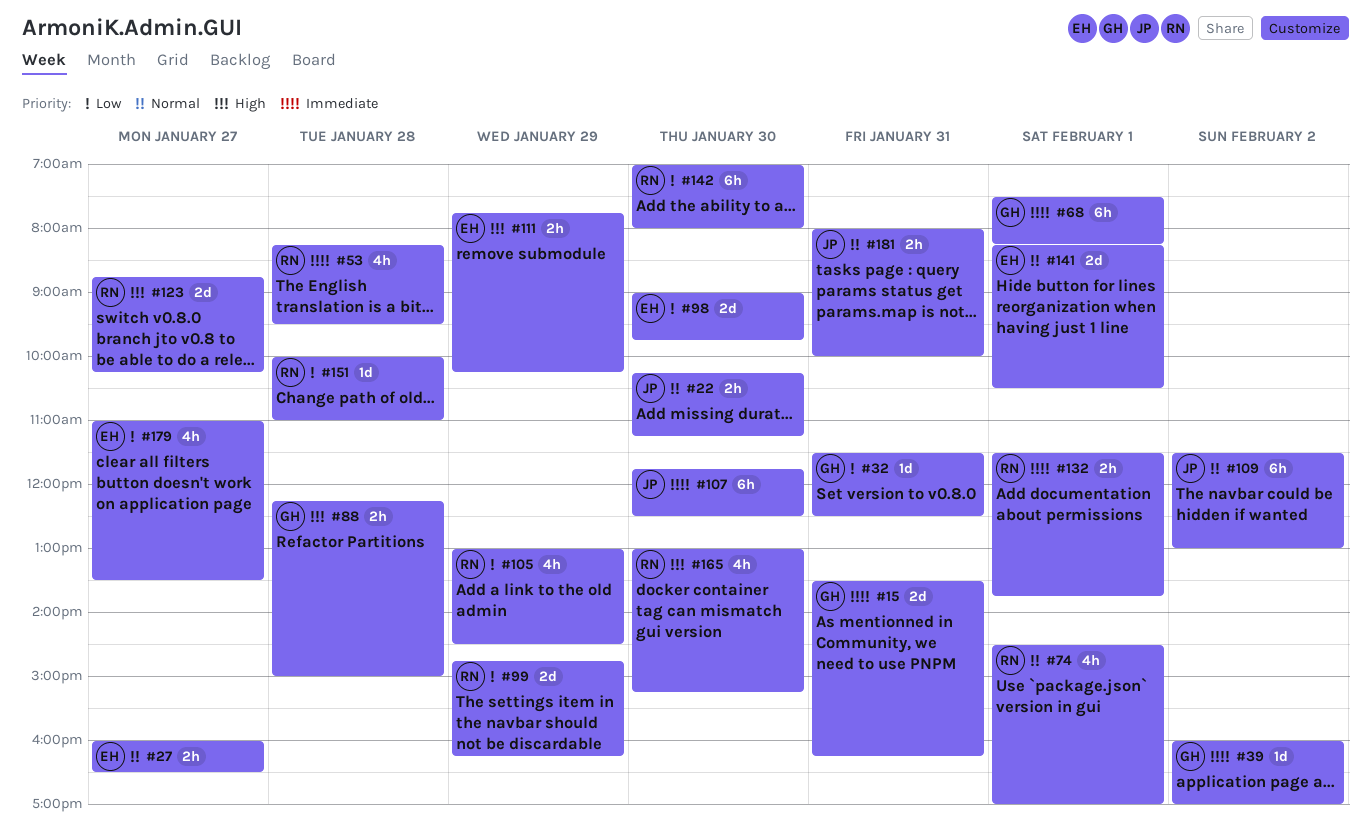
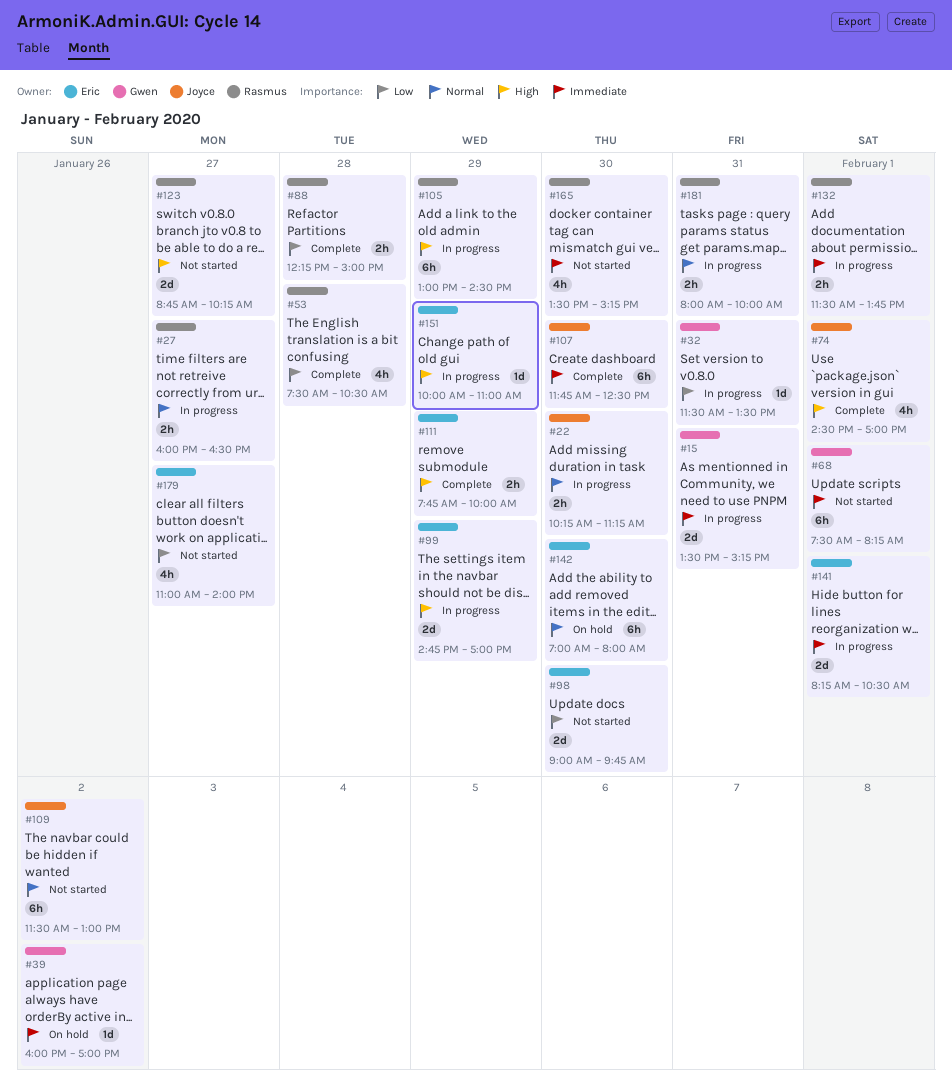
#15, ends: 16:15 -> 15:15
#27, owner: Eric -> Rasmus
#32, ends: 12:30 -> 13:30
#53, priority: Immediate -> Low
#53, begins: 08:15 -> 07:30
#53, ends: 09:30 -> 10:30
#74, owner: Rasmus -> Joyce
#74, priority: Normal -> High
#88, owner: Gwen -> Rasmus
#88, priority: High -> Low
#99, owner: Rasmus -> Eric
#99, priority: Low -> High
#99, ends: 16:15 -> 17:00
#105, priority: Low -> High
#105, estimate: 4h -> 6h
#111, ends: 10:15 -> 10:00
#141, priority: Normal -> Immediate
#142, owner: Rasmus -> Eric
#142, priority: Low -> Normal
#151, owner: Rasmus -> Eric
#151, priority: Low -> High
#151, day: Jan 28 -> Jan 29
#165, priority: High -> Immediate
#165, begins: 13:00 -> 13:30
#179, ends: 13:30 -> 14:00
#181, owner: Joyce -> Rasmus

